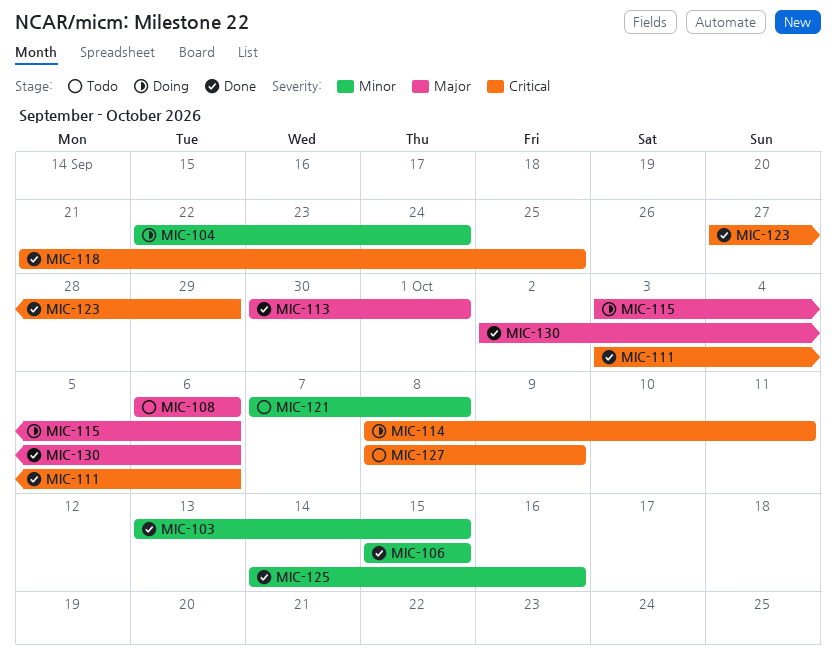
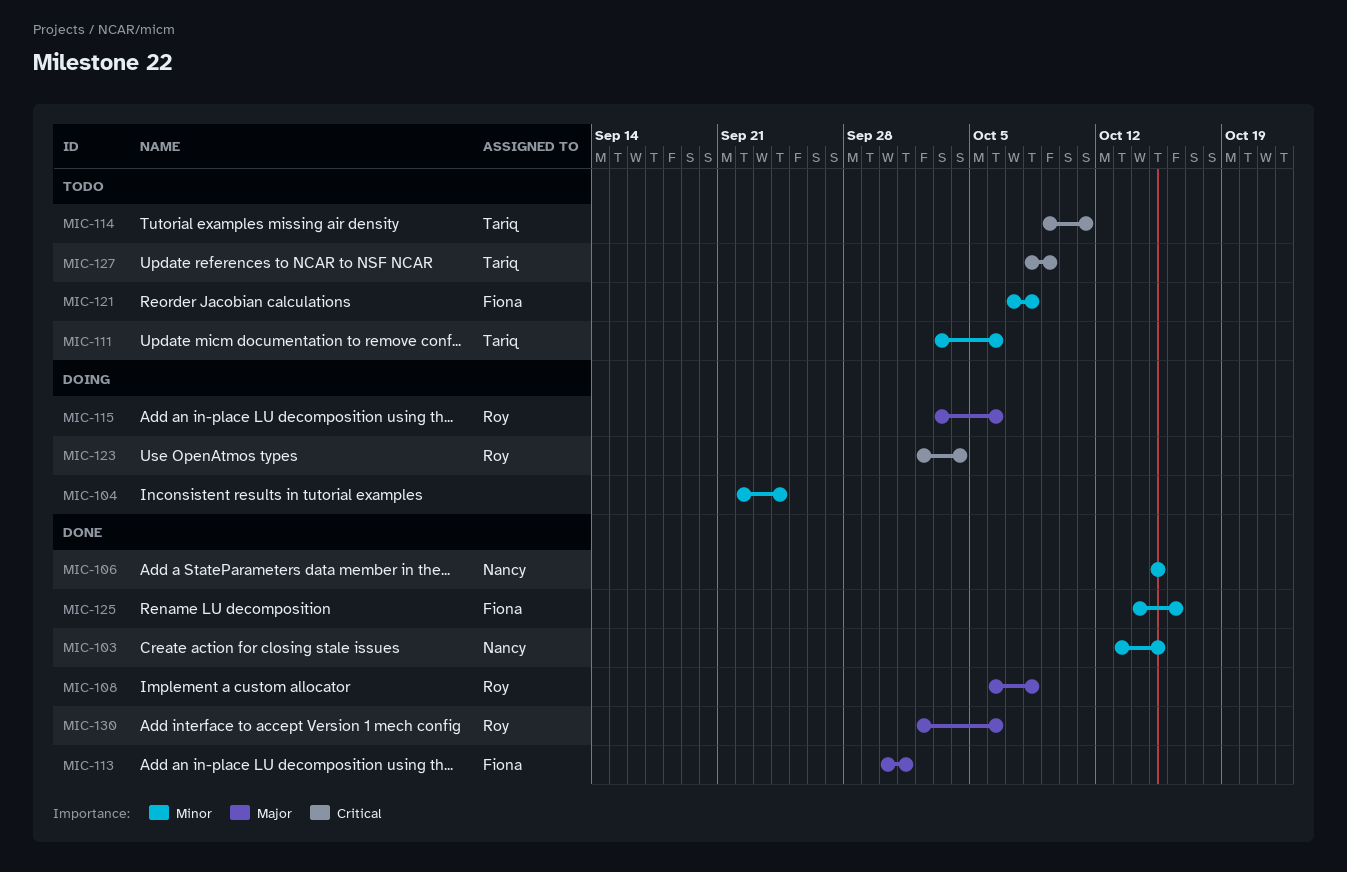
MIC-108, status: Todo -> Done
MIC-108, due: Oct 6 -> Oct 8
MIC-111, status: Done -> Todo
MIC-111, priority: Critical -> Minor
MIC-114, status: Doing -> Todo
MIC-114, start: Oct 8 -> Oct 9
MIC-118: present -> none
MIC-123, status: Done -> Doing
MIC-123, start: Sep 27 -> Oct 2
MIC-123, due: Sep 29 -> Oct 4

